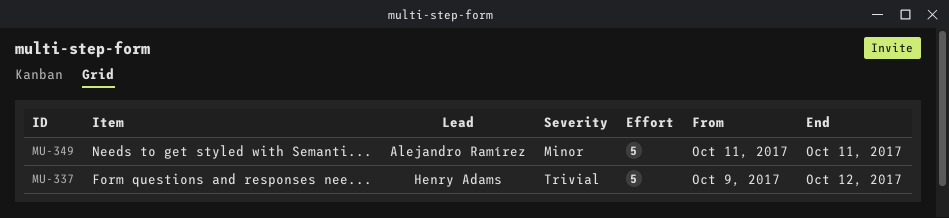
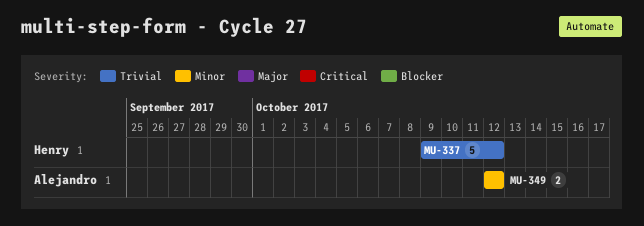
MU-349, estimate: 5 -> 2
MU-349, start: Oct 11 -> Oct 12
MU-349, due: Oct 11 -> Oct 12

